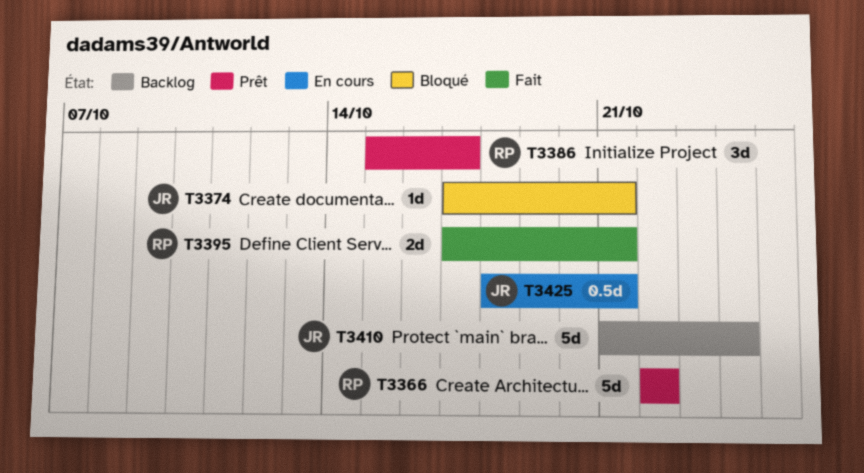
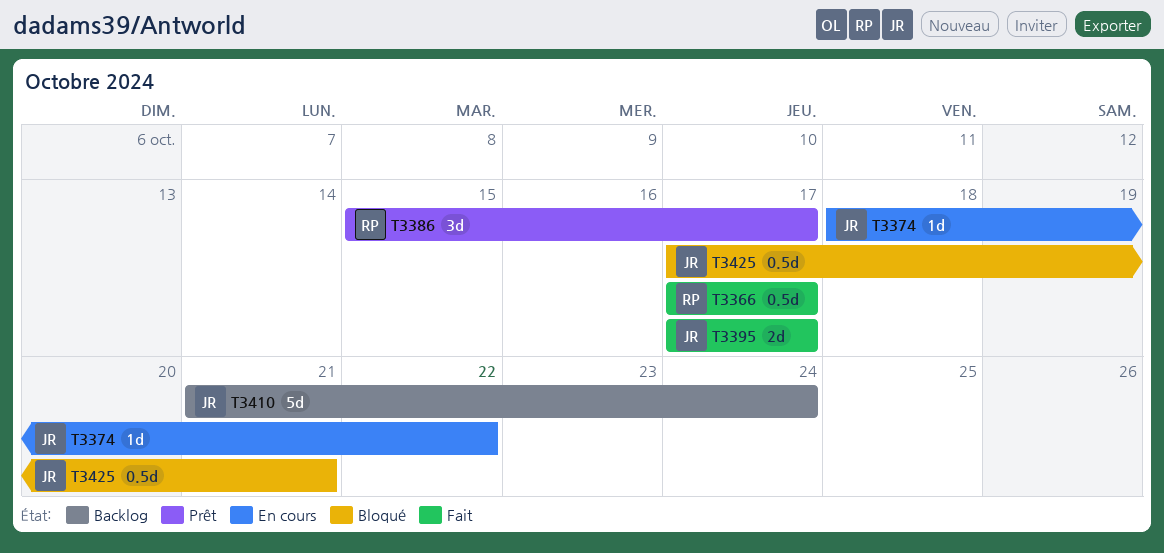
T3366, status: Prêt -> Fait
T3366, estimate: 5d -> 0.5d
T3366, start: Oct 22 -> Oct 17
T3366, due: Oct 22 -> Oct 17
T3374, status: Bloqué -> En cours
T3374, start: Oct 17 -> Oct 18
T3374, due: Oct 21 -> Oct 22
T3395, owner: RP -> JR
T3395, due: Oct 21 -> Oct 17
T3425, status: En cours -> Bloqué
T3425, start: Oct 18 -> Oct 17

